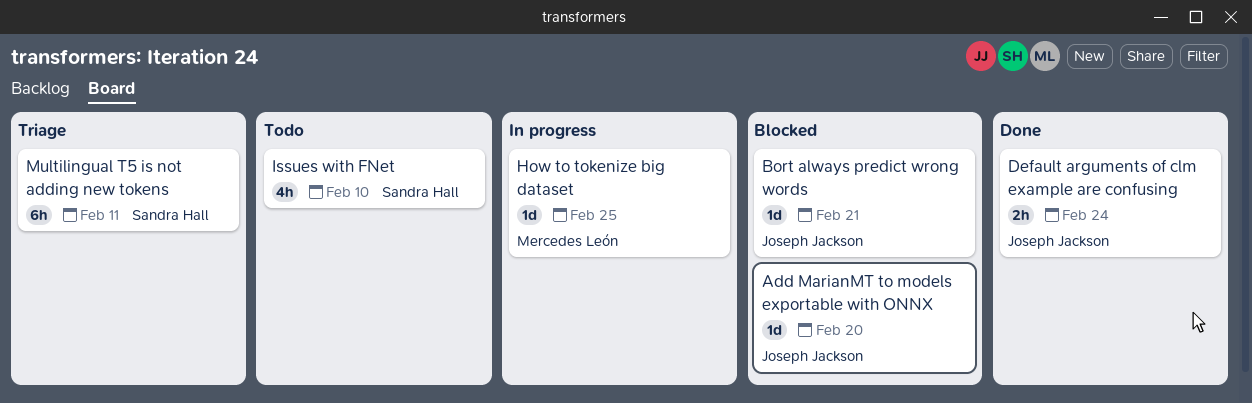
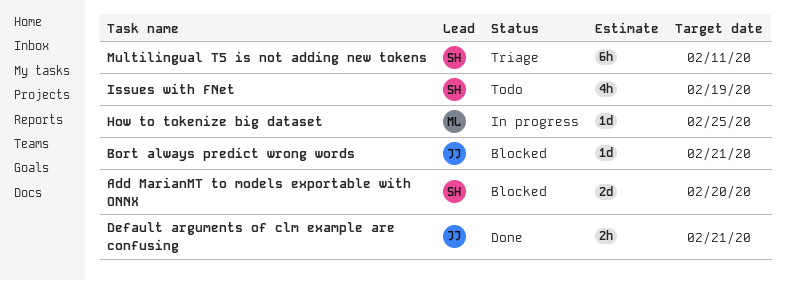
Add MarianMT to models exportable with ONNX, owner: Joseph Jackson -> Sandra Hall
Add MarianMT to models exportable with ONNX, estimate: 1d -> 2d
Default arguments of clm example are confusing, due: Feb 24 -> Feb 21
Issues with FNet, due: Feb 10 -> Feb 19

